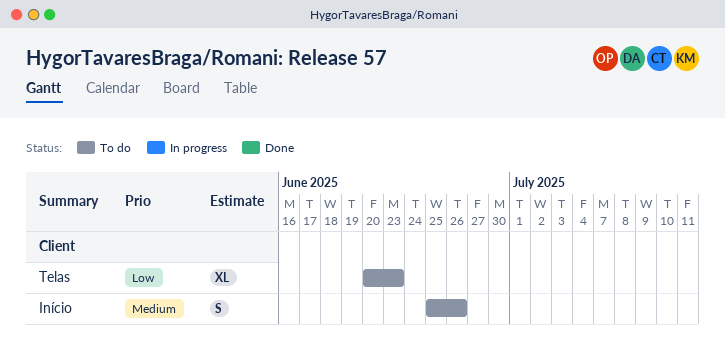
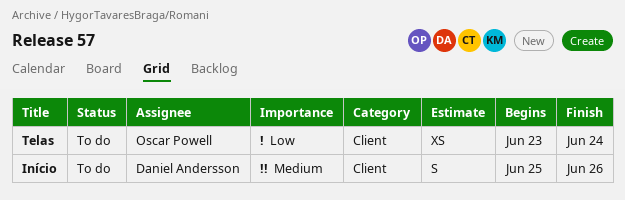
Telas, estimate: XL -> XS
Telas, start: Jun 20 -> Jun 23
Telas, due: Jun 23 -> Jun 24

